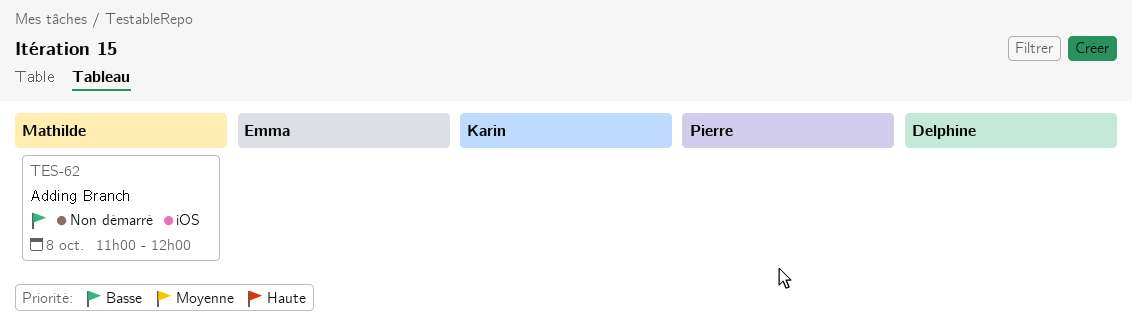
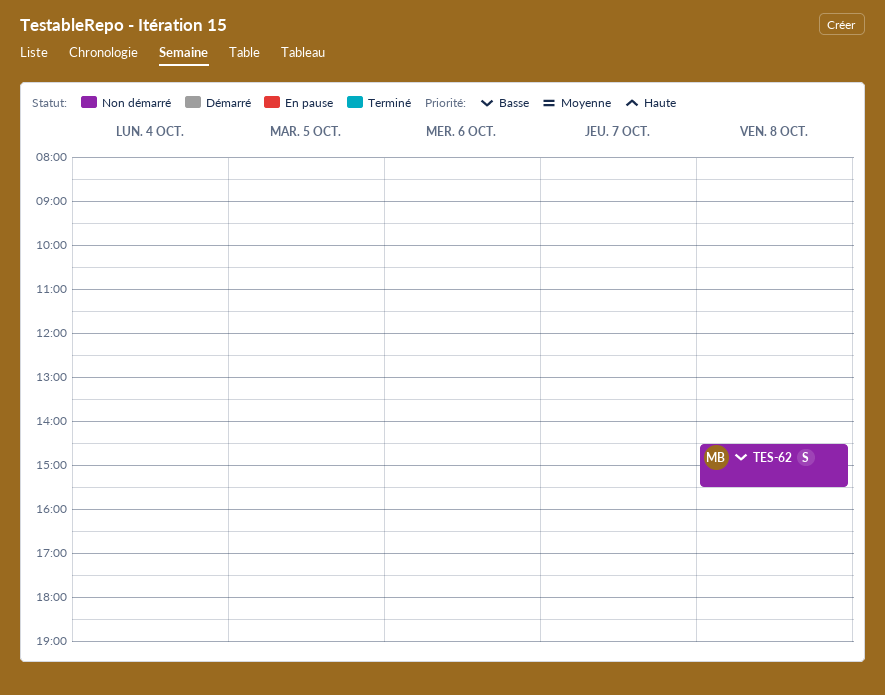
TES-62, begins: 11:00 -> 14:30
TES-62, ends: 12:00 -> 15:30

